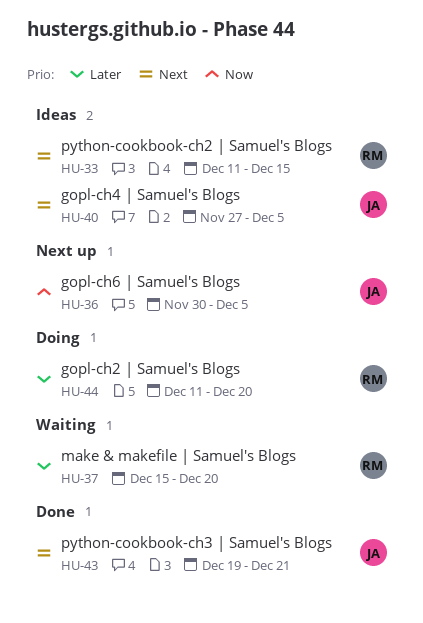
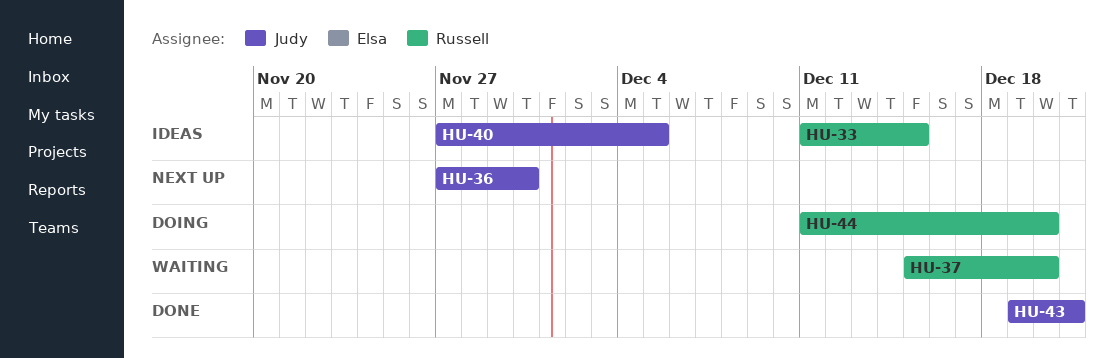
HU-36, start: Nov 30 -> Nov 27
HU-36, due: Dec 5 -> Nov 30

